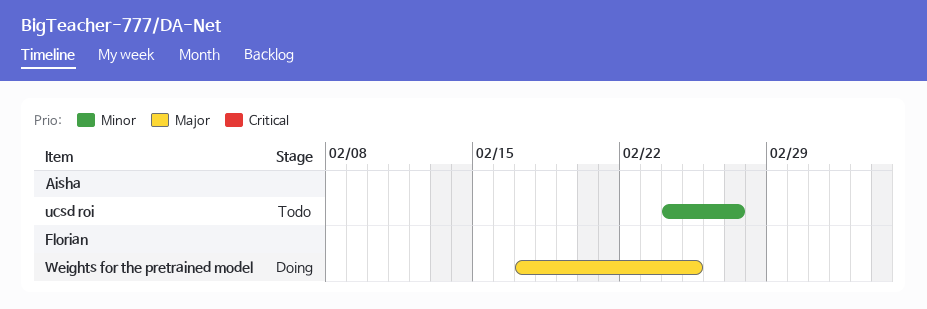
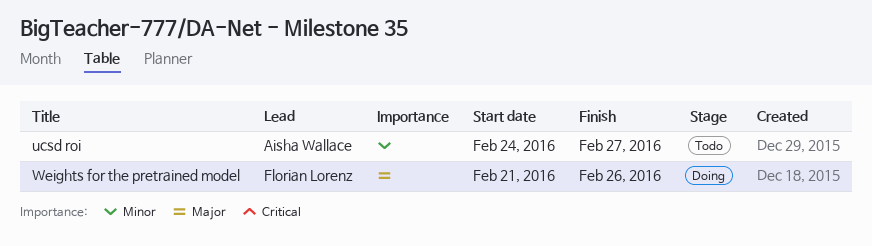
Weights for the pretrained model, start: Feb 17 -> Feb 21
Weights for the pretrained model, due: Feb 25 -> Feb 26

